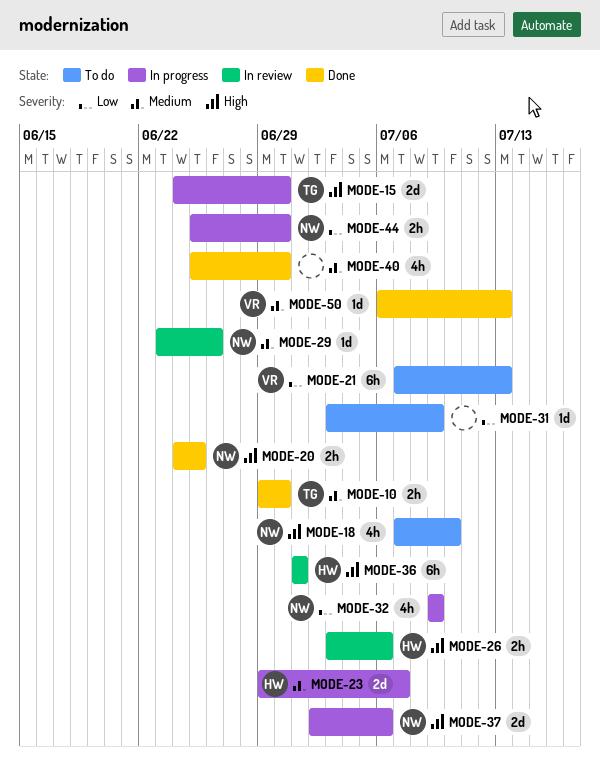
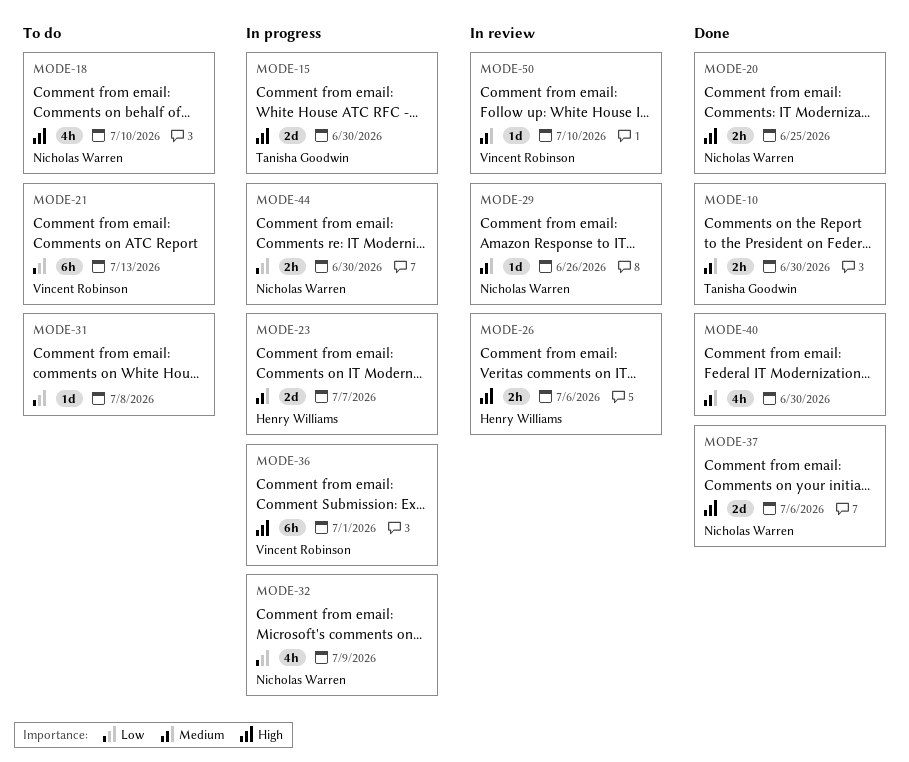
MODE-31, due: Jul 9 -> Jul 8
MODE-36, status: In review -> In progress
MODE-36, owner: Henry Williams -> Vincent Robinson
MODE-37, status: In progress -> Done
MODE-50, status: Done -> In review
MODE-50, due: Jul 13 -> Jul 10

